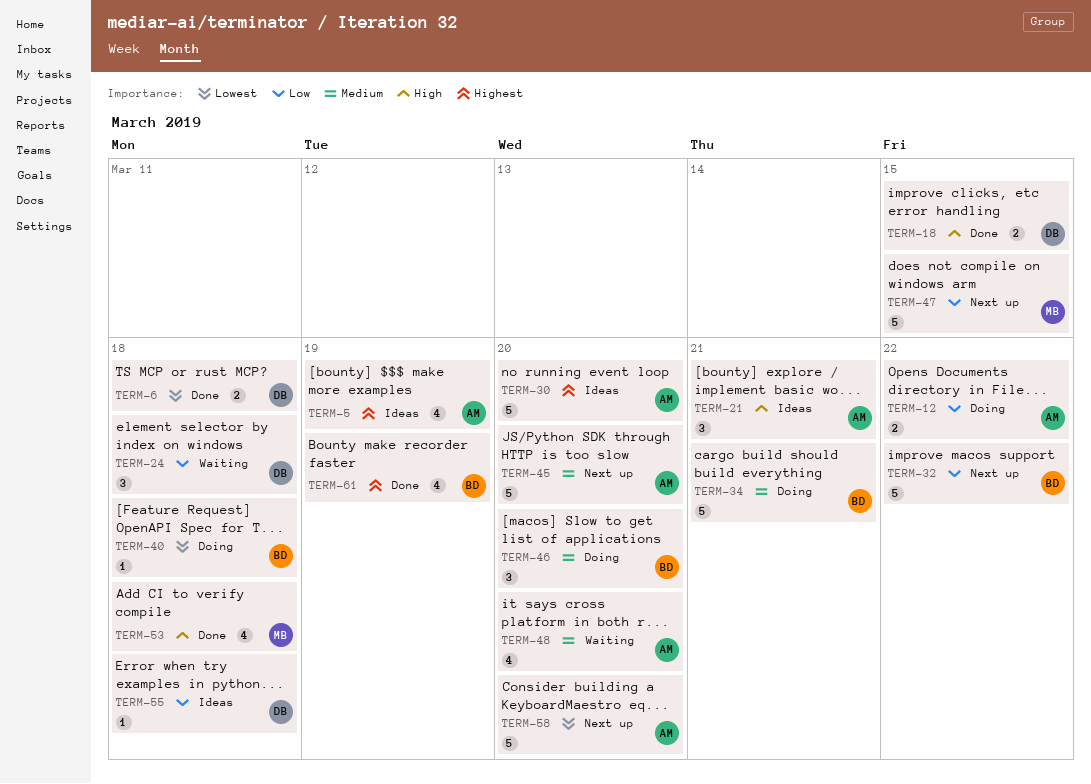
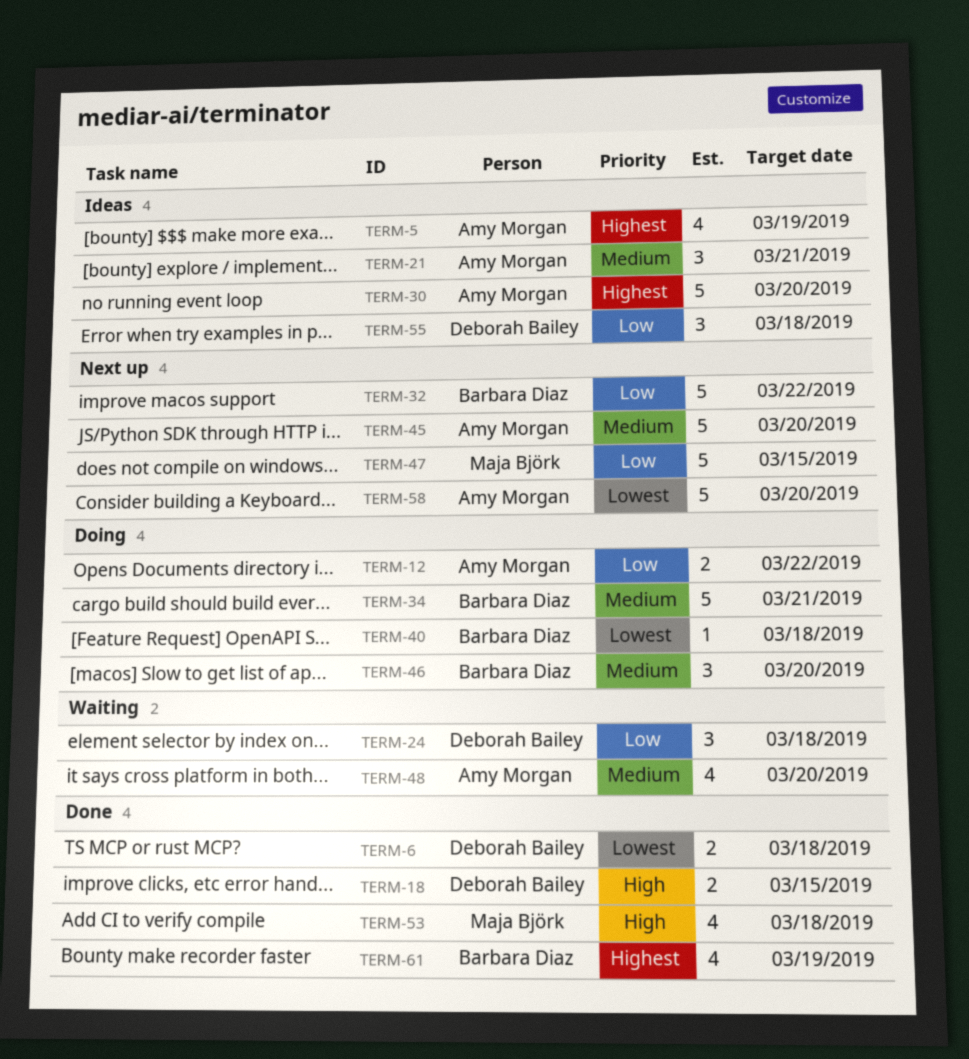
TERM-21, priority: High -> Medium
TERM-55, estimate: 1 -> 3

